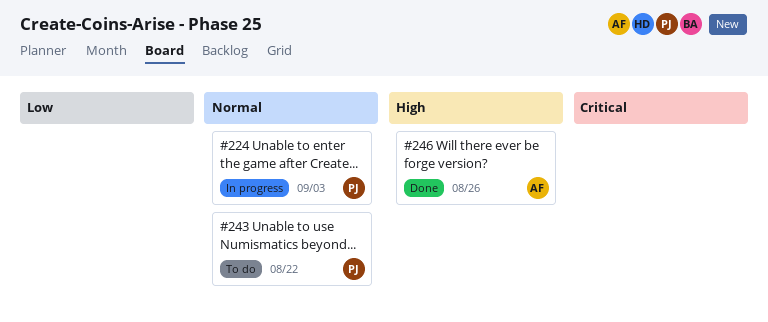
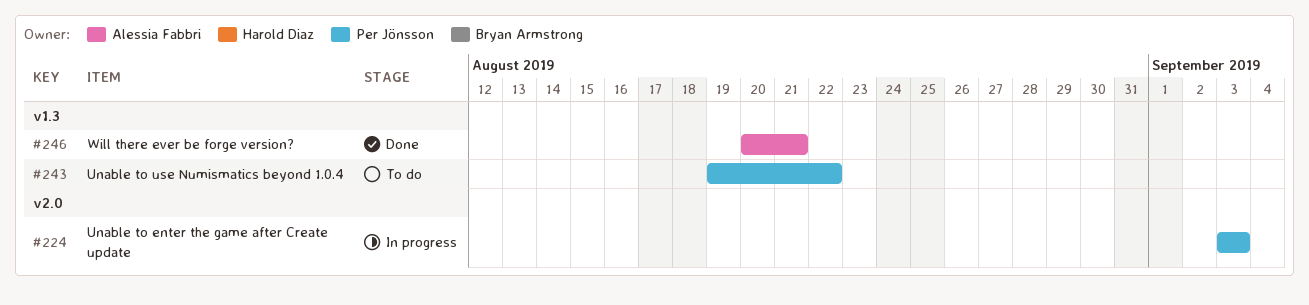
#246, due: Aug 26 -> Aug 21

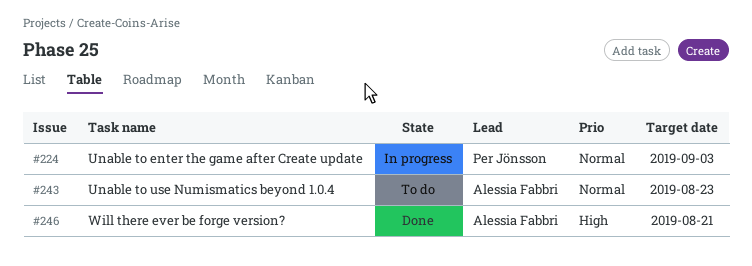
#243, owner: Per Jönsson -> Alessia Fabbri
#243, due: Aug 22 -> Aug 23

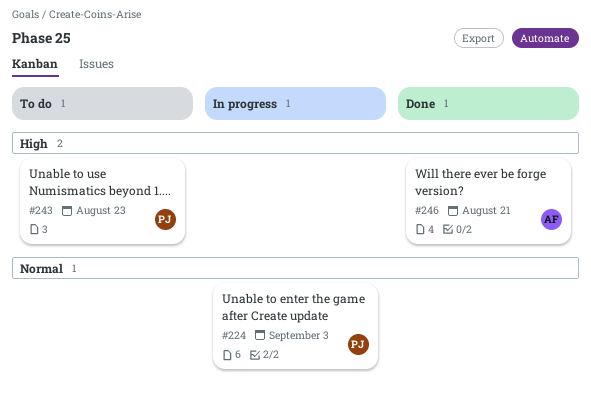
#243, owner: Alessia Fabbri -> Per Jönsson
#243, priority: Normal -> High

